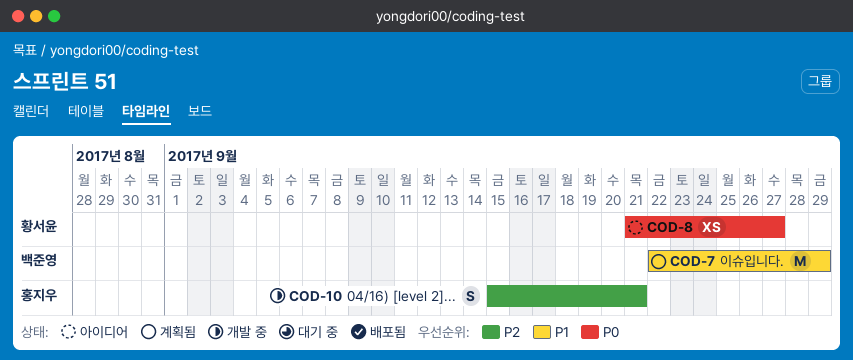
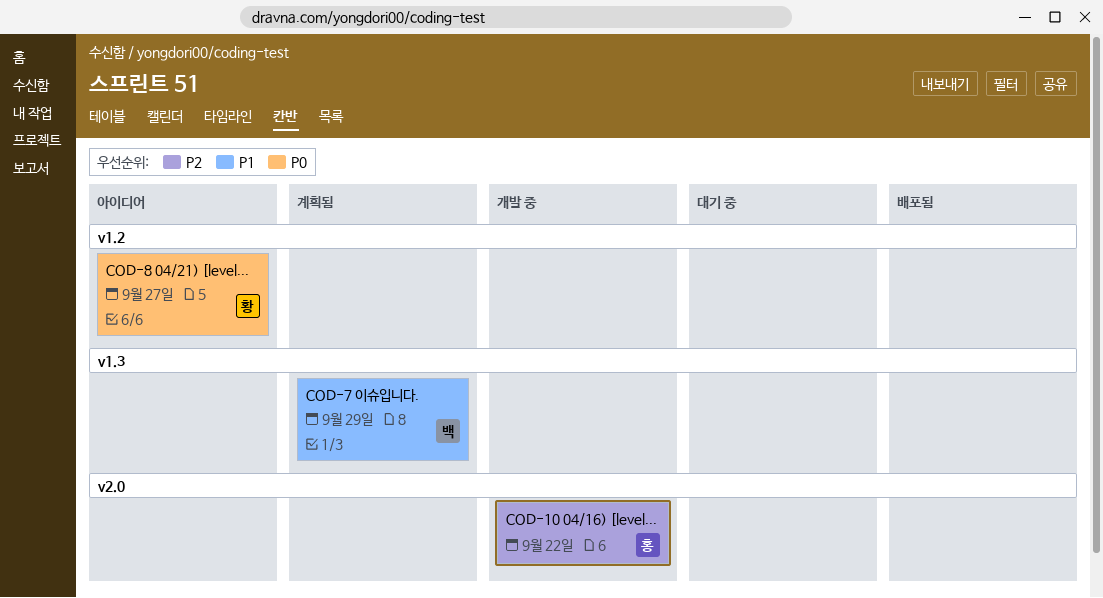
COD-10, due: Sep 21 -> Sep 22

